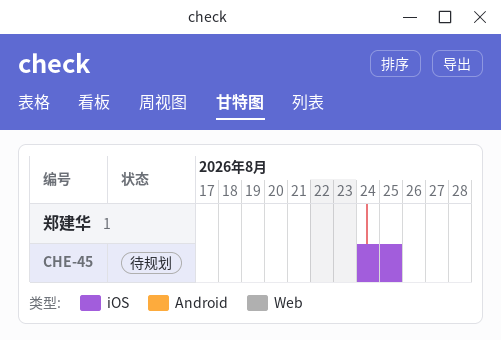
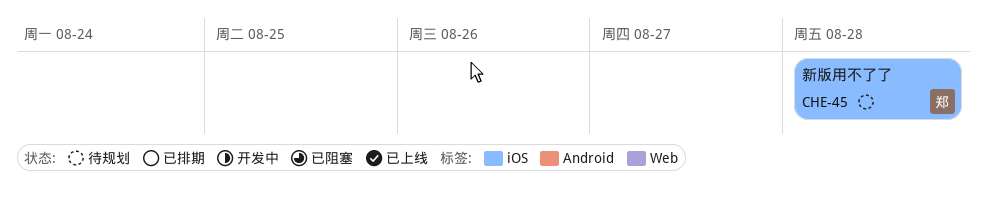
CHE-45, due: Aug 25 -> Aug 28

